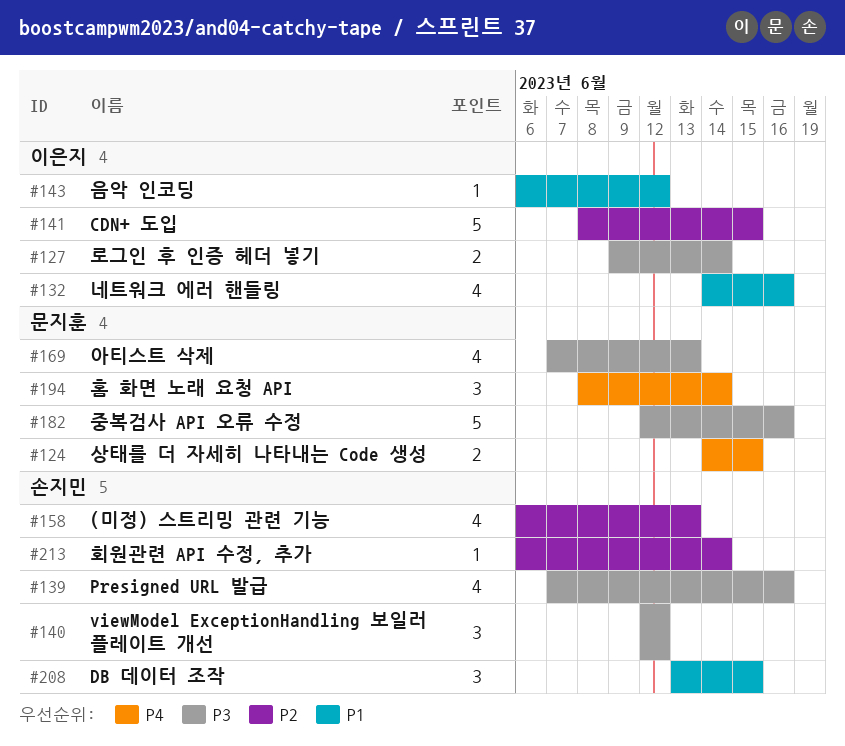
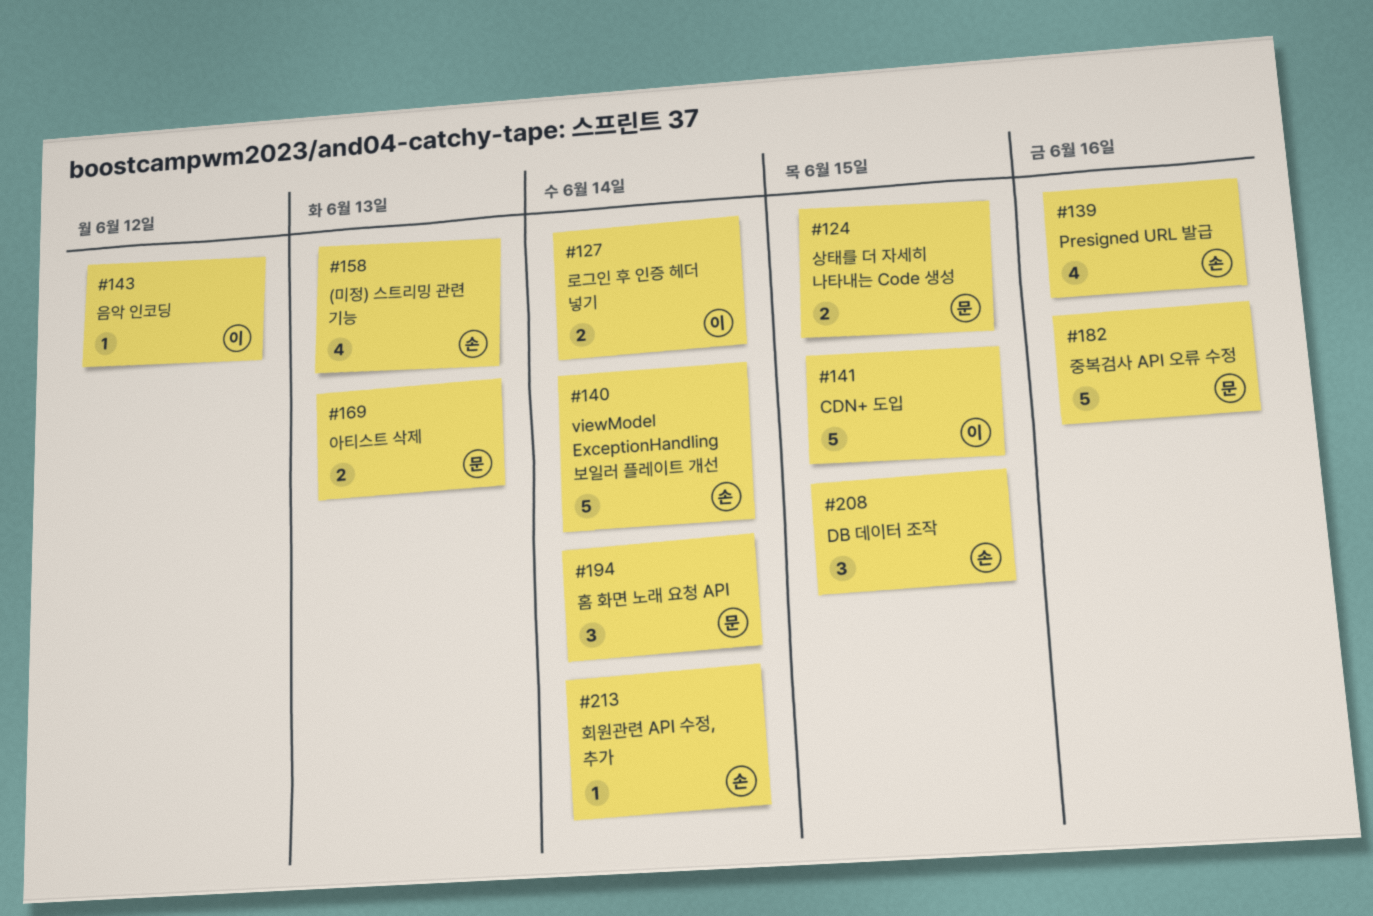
#132: present -> none
#140, estimate: 3 -> 5
#140, due: Jun 12 -> Jun 14
#169, estimate: 4 -> 2

